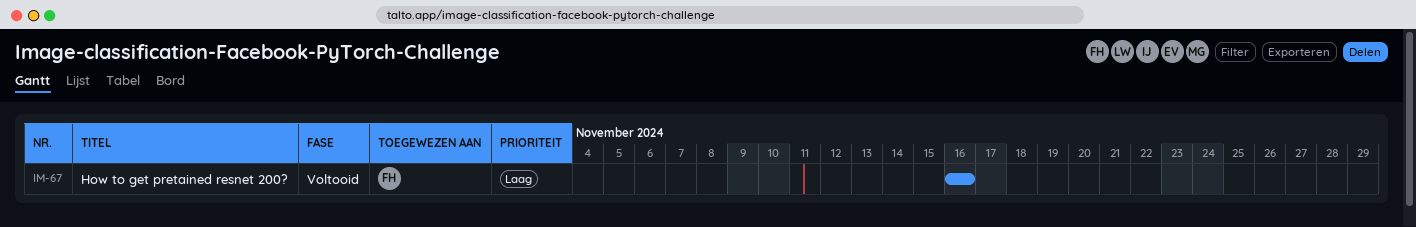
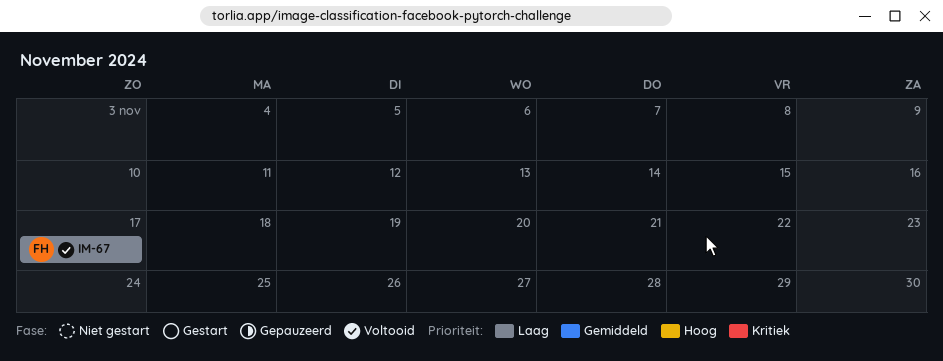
IM-67, start: Nov 16 -> Nov 17
IM-67, due: Nov 16 -> Nov 17

